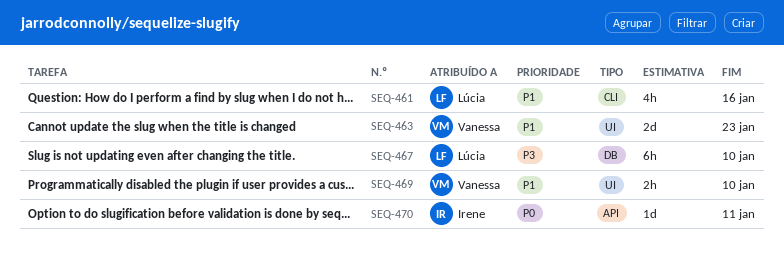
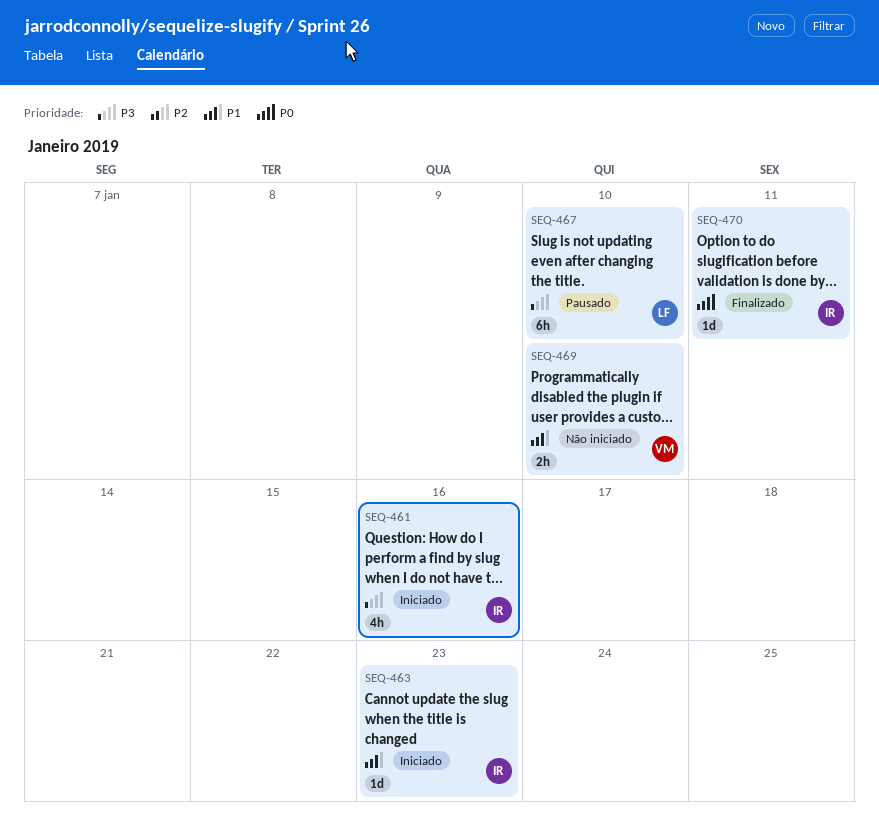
SEQ-461, owner: Lúcia -> Irene
SEQ-461, priority: P1 -> P3
SEQ-463, owner: Vanessa -> Irene
SEQ-463, estimate: 2d -> 1d

